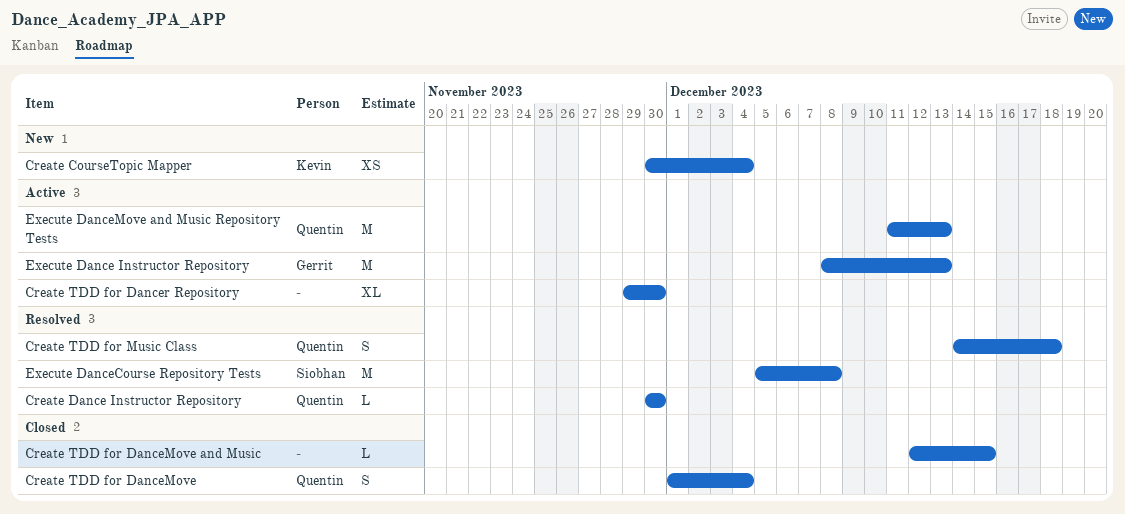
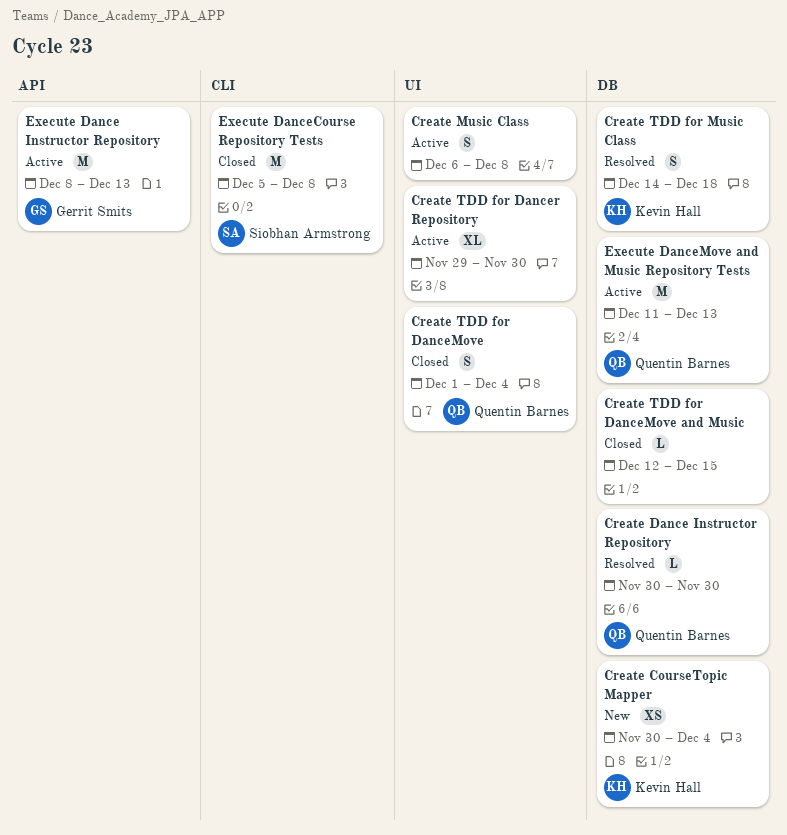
Create Music Class: none -> present
Create TDD for Music Class, owner: Quentin Barnes -> Kevin Hall
Execute DanceCourse Repository Tests, status: Resolved -> Closed

